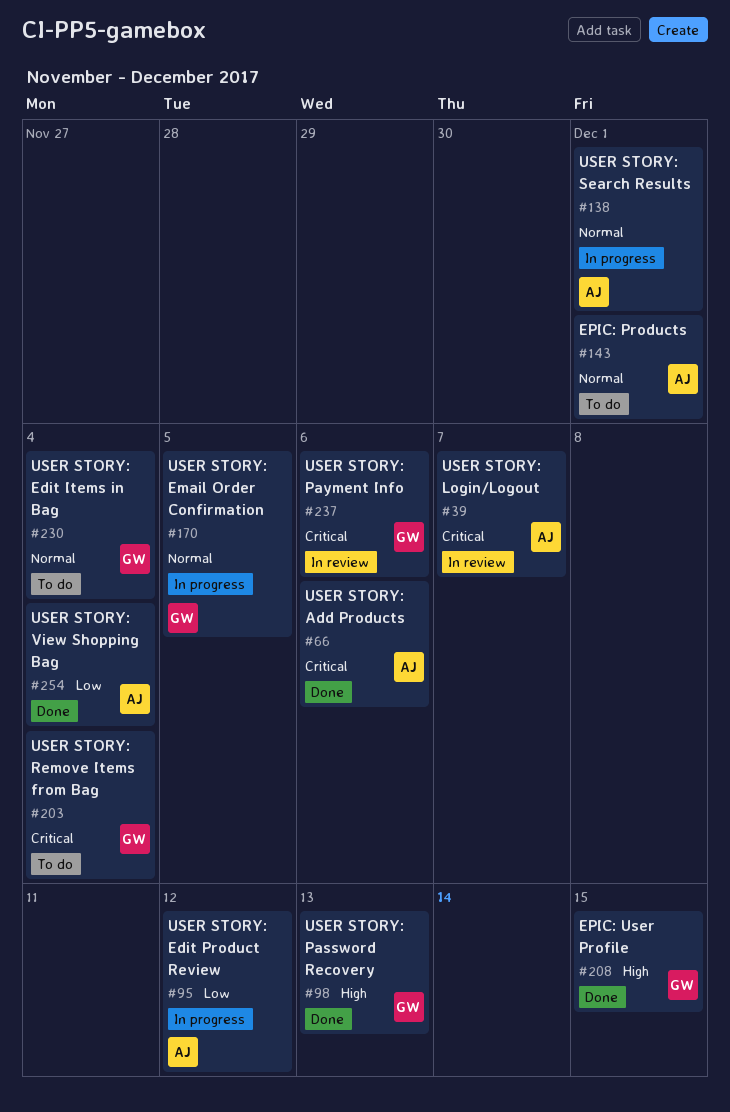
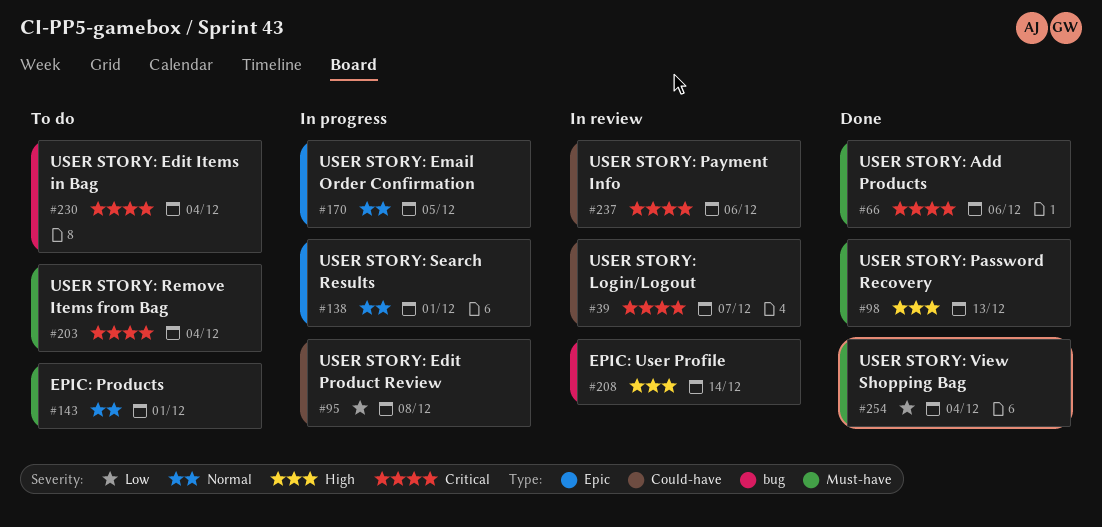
#95, due: Dec 12 -> Dec 8
#208, status: Done -> In review
#208, due: Dec 15 -> Dec 14
#230, priority: Normal -> Critical

